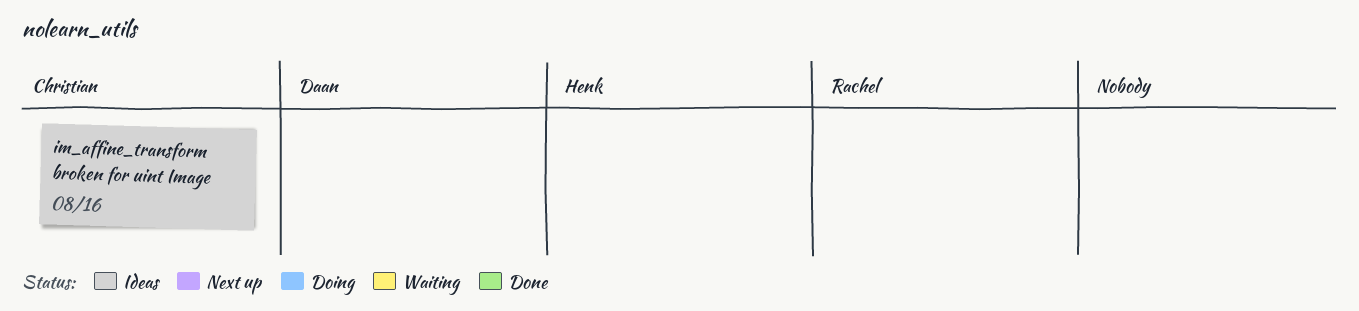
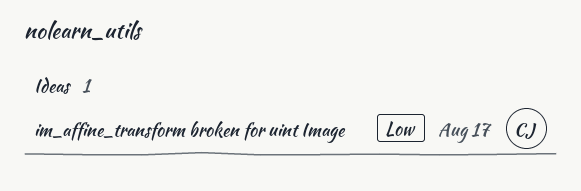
im_affine_transform broken for uint Image, due: Aug 16 -> Aug 17

